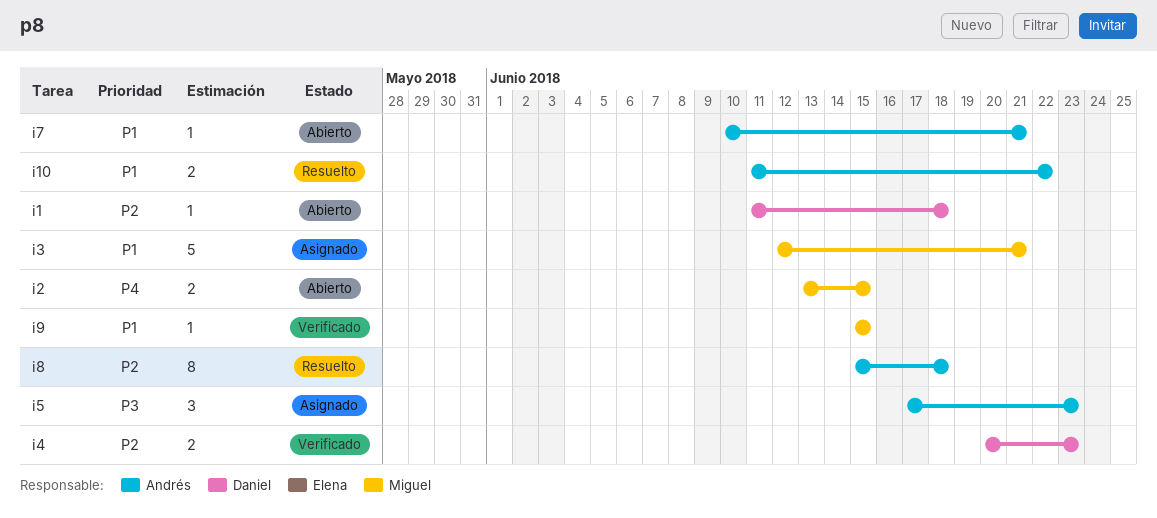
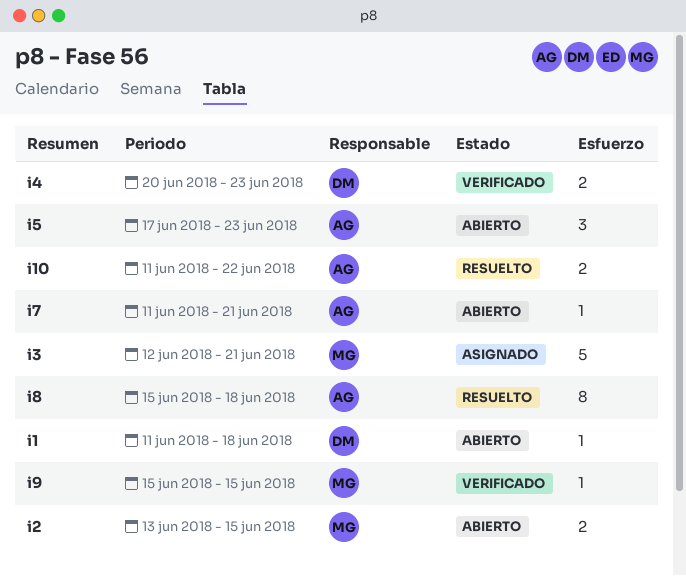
i5, status: Asignado -> Abierto
i7, start: Jun 10 -> Jun 11

